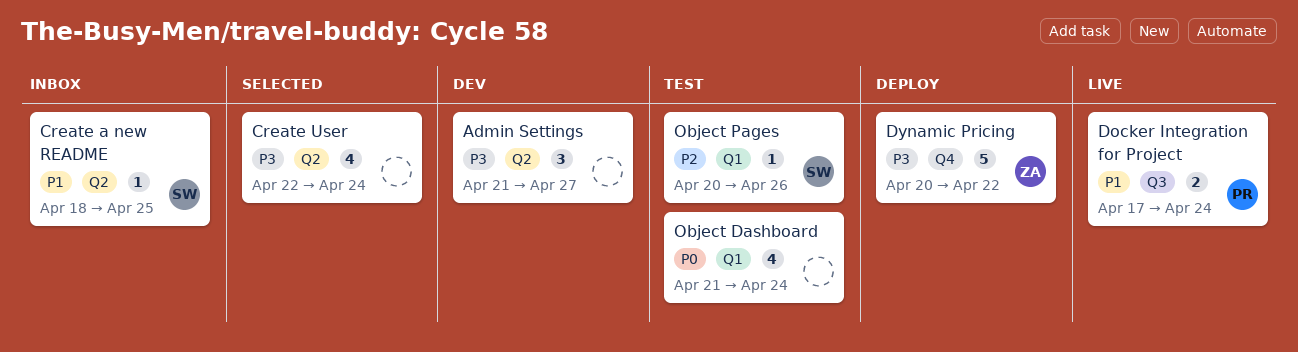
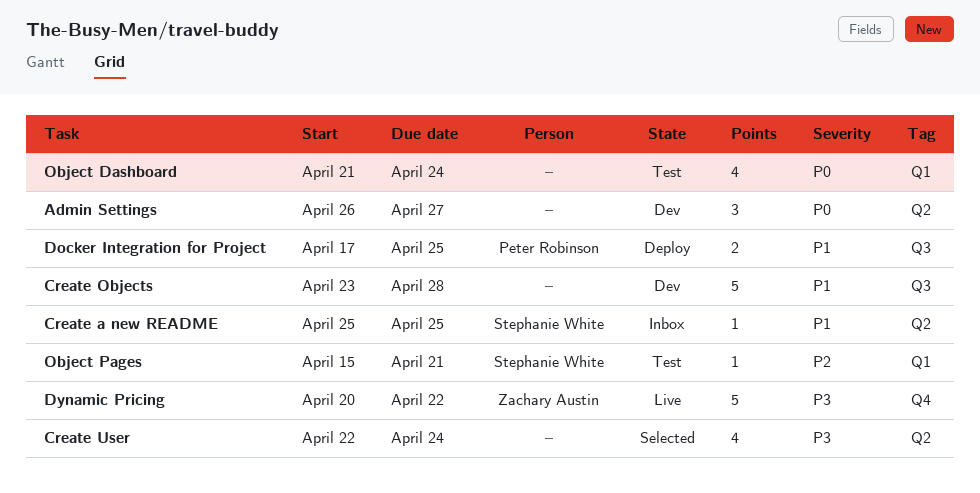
Admin Settings, priority: P3 -> P0
Admin Settings, start: Apr 21 -> Apr 26
Create a new README, start: Apr 18 -> Apr 25
Create Objects: none -> present
Docker Integration for Project, status: Live -> Deploy
Docker Integration for Project, due: Apr 24 -> Apr 25
Dynamic Pricing, status: Deploy -> Live
Object Pages, start: Apr 20 -> Apr 15
Object Pages, due: Apr 26 -> Apr 21

